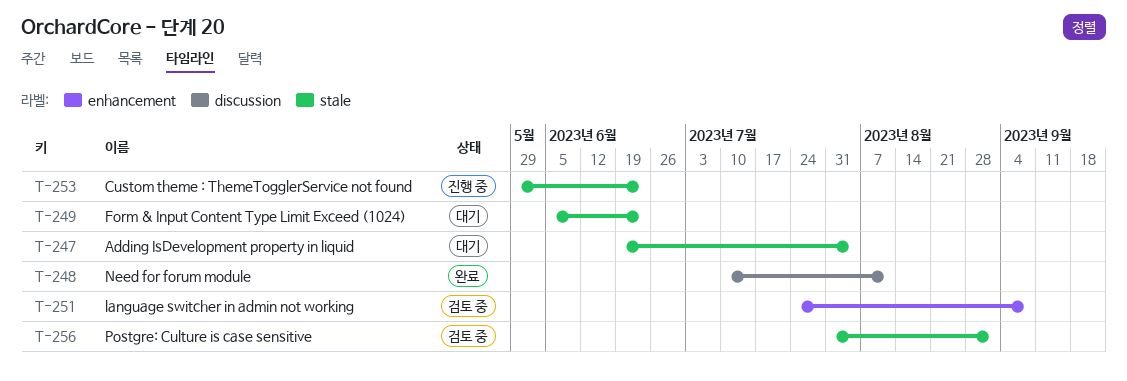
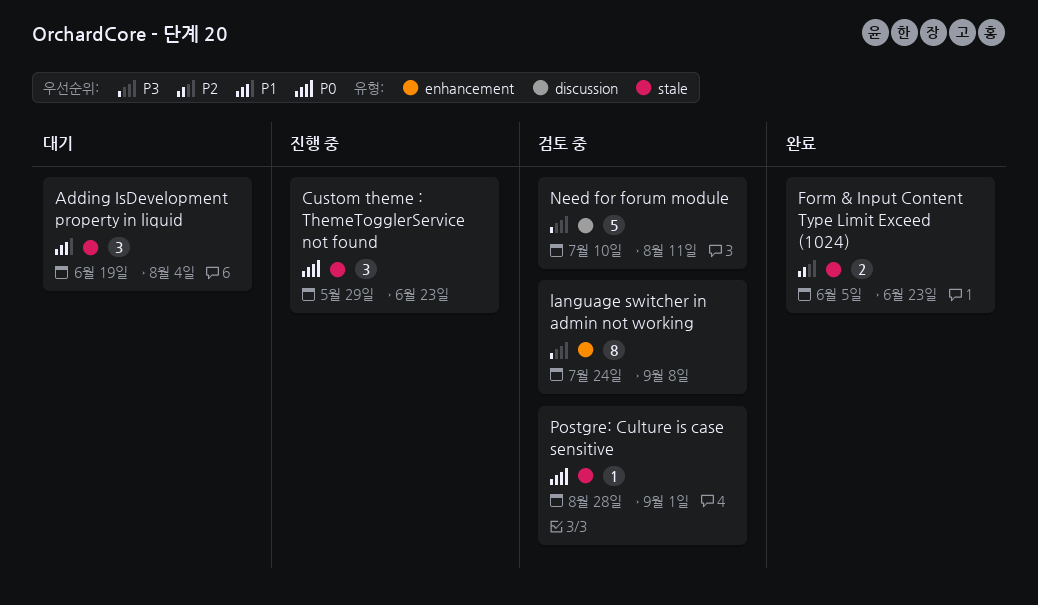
Form & Input Content Type Limit Exceed (1024), status: 대기 -> 완료
Need for forum module, status: 완료 -> 검토 중
Postgre: Culture is case sensitive, start: Jul 31 -> Aug 28

